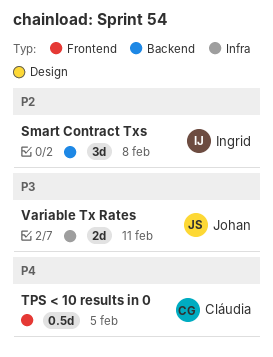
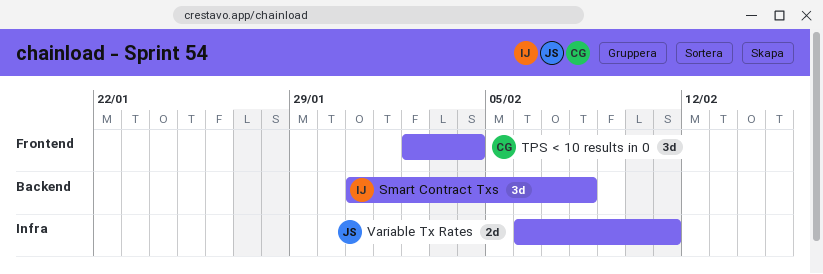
TPS < 10 results in 0, estimate: 0.5d -> 3d
TPS < 10 results in 0, due: Feb 5 -> Feb 4

